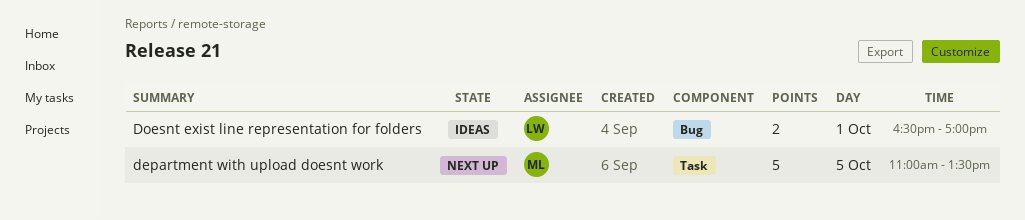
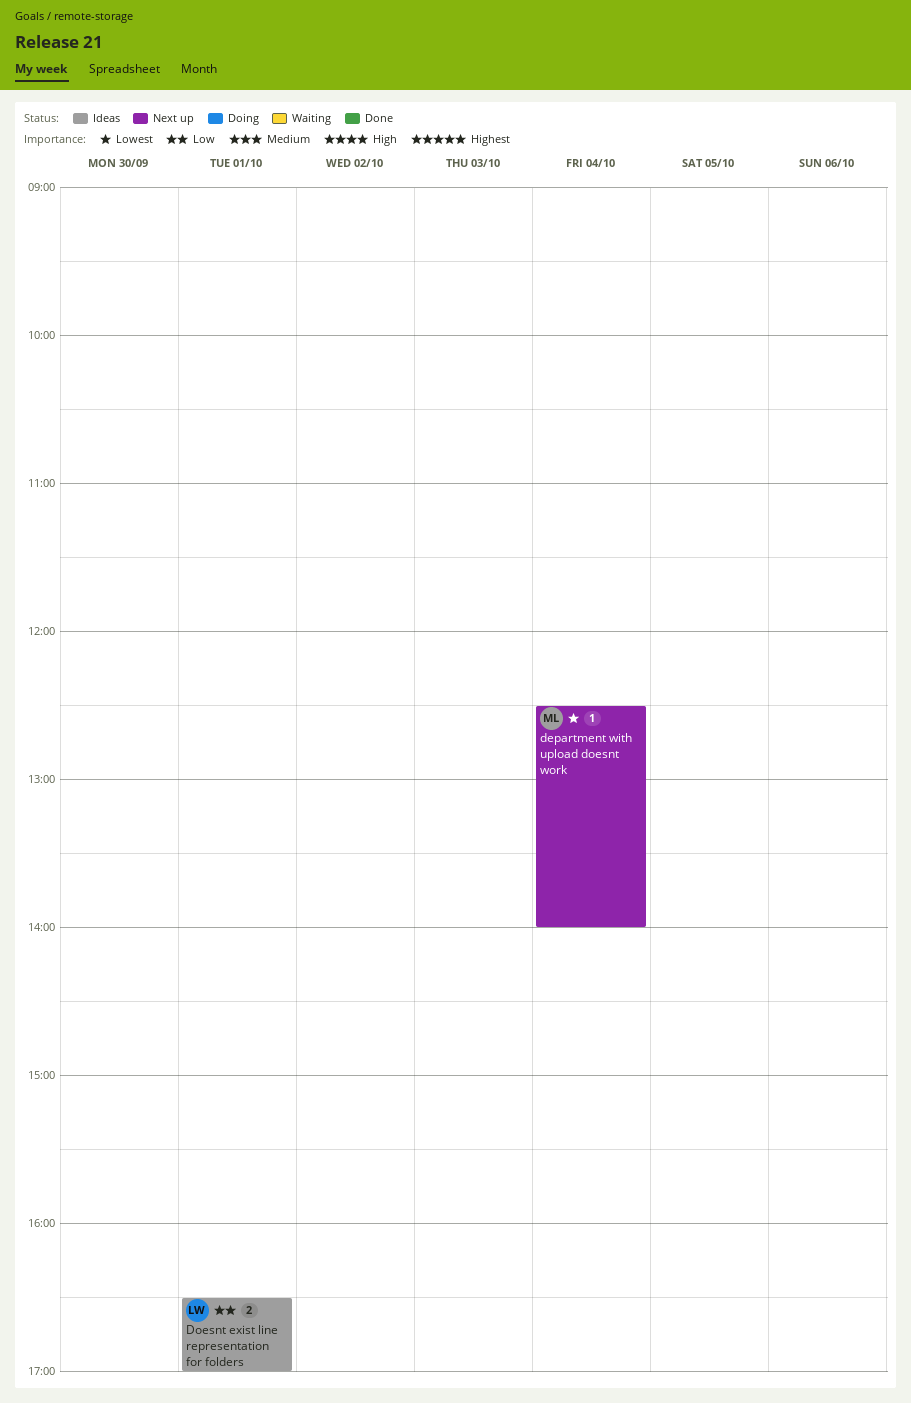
department with upload doesnt work, estimate: 5 -> 1
department with upload doesnt work, day: Oct 5 -> Oct 4
department with upload doesnt work, begins: 11:00 -> 12:30
department with upload doesnt work, ends: 13:30 -> 14:00

